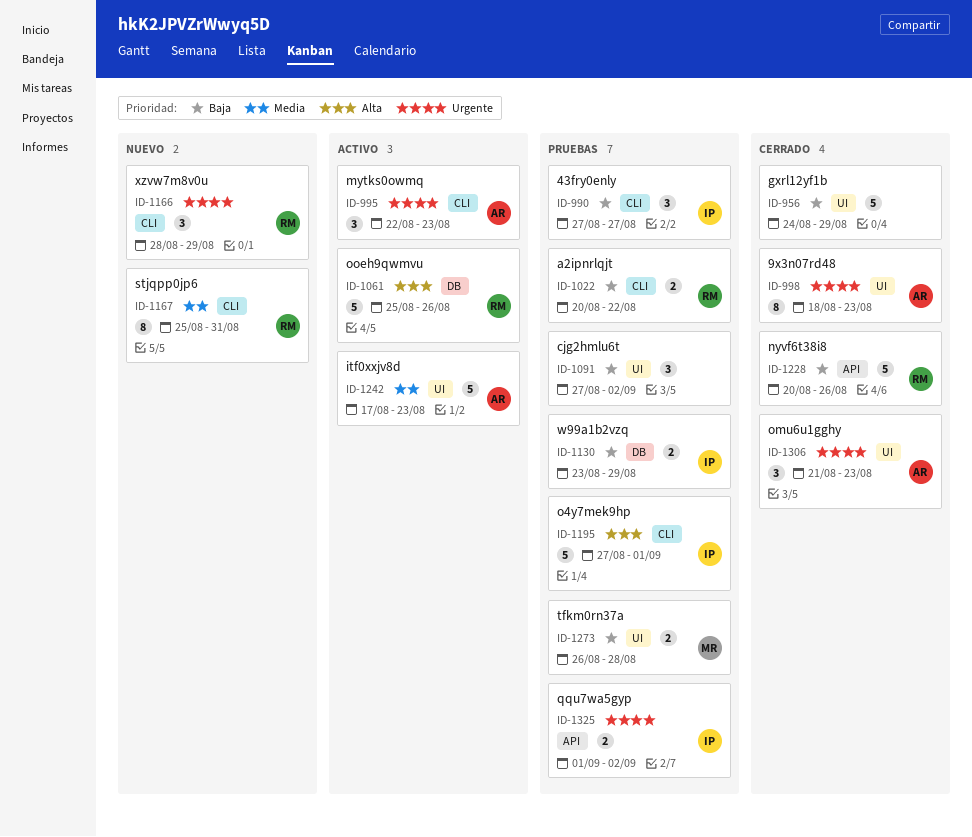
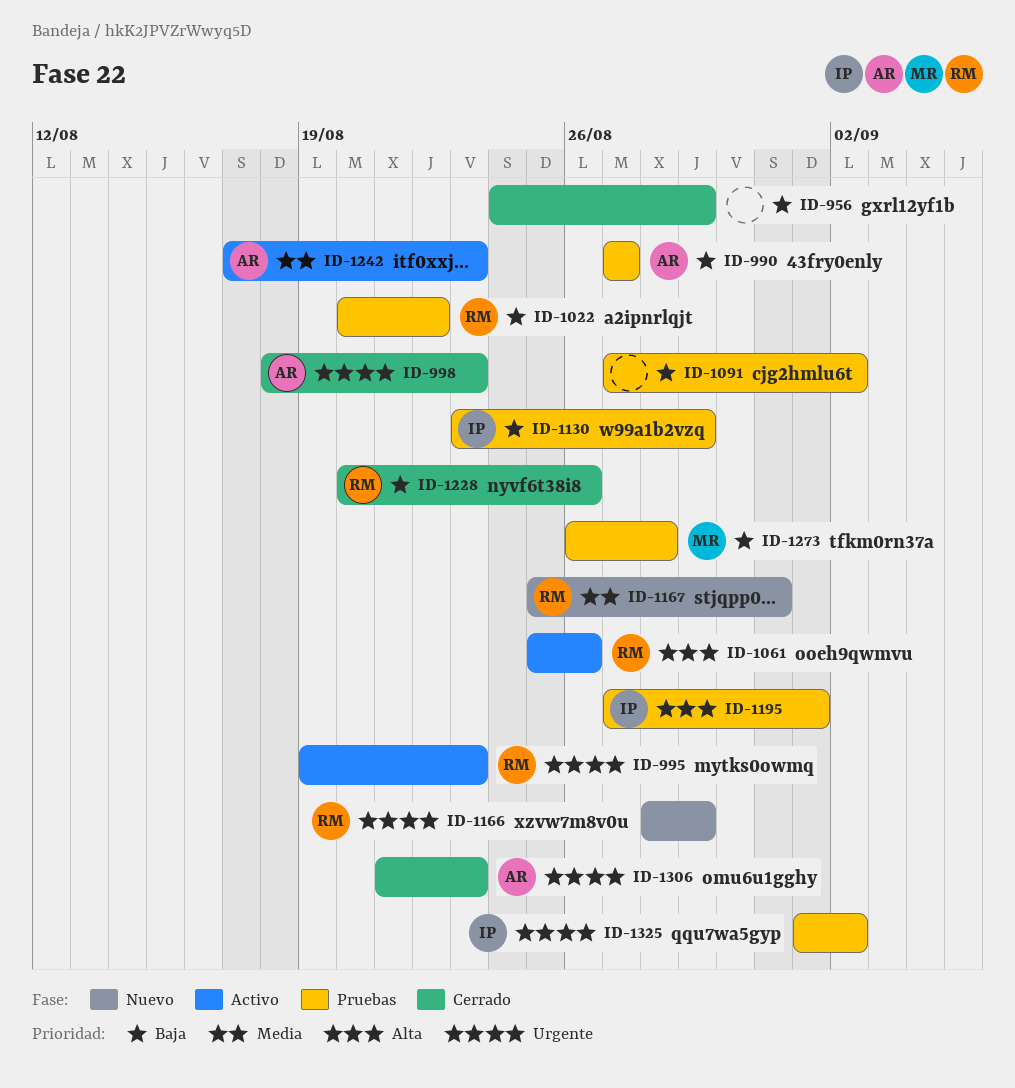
ID-990, owner: IP -> AR
ID-995, owner: AR -> RM
ID-995, start: Aug 22 -> Aug 19

